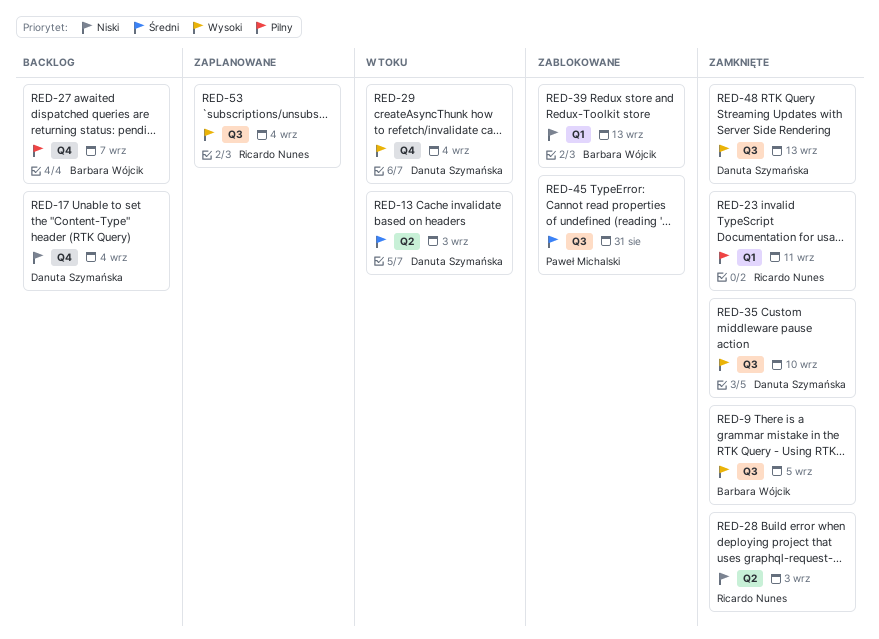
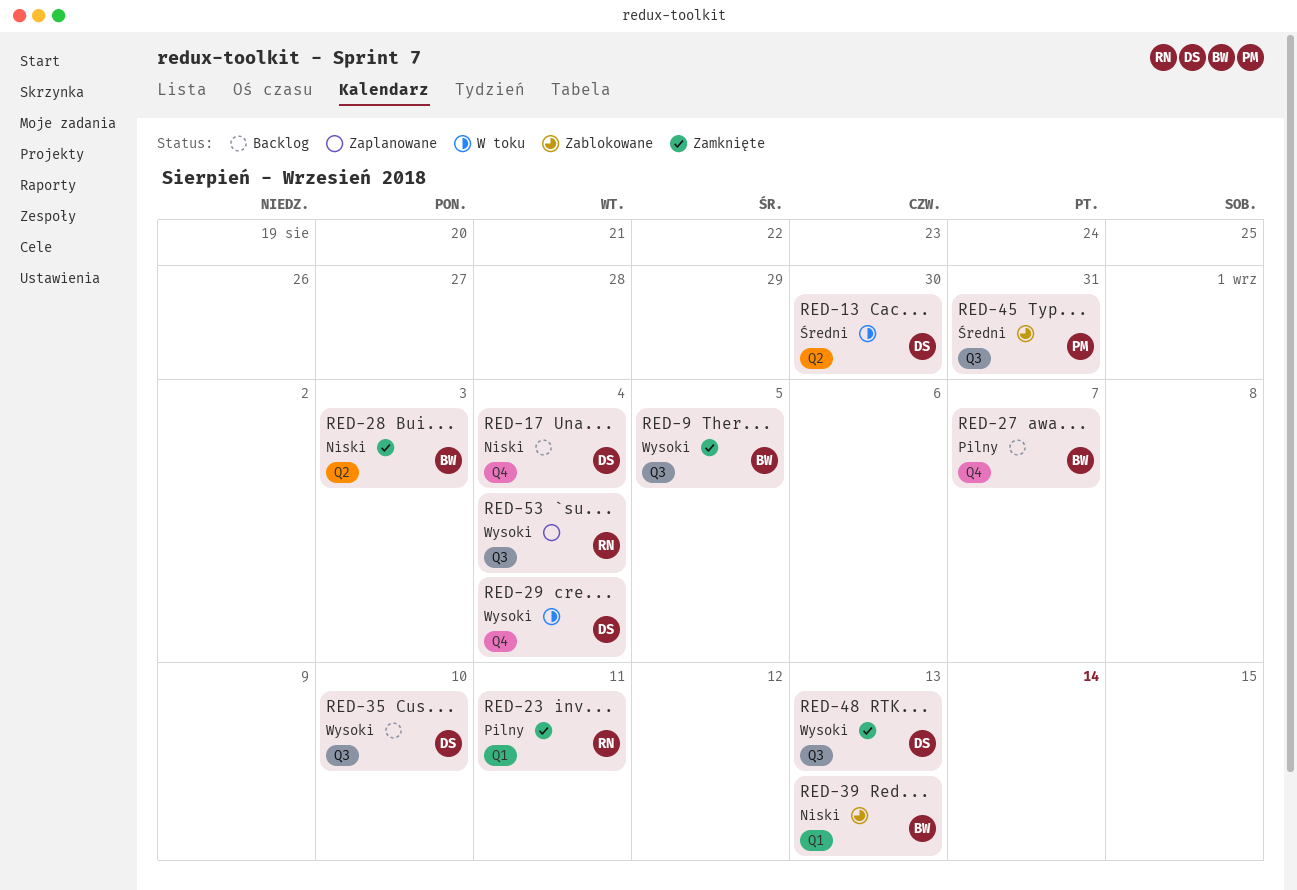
RED-13, due: Sep 3 -> Aug 30
RED-28, owner: Ricardo Nunes -> Barbara Wójcik
RED-35, status: Zamknięte -> Backlog

